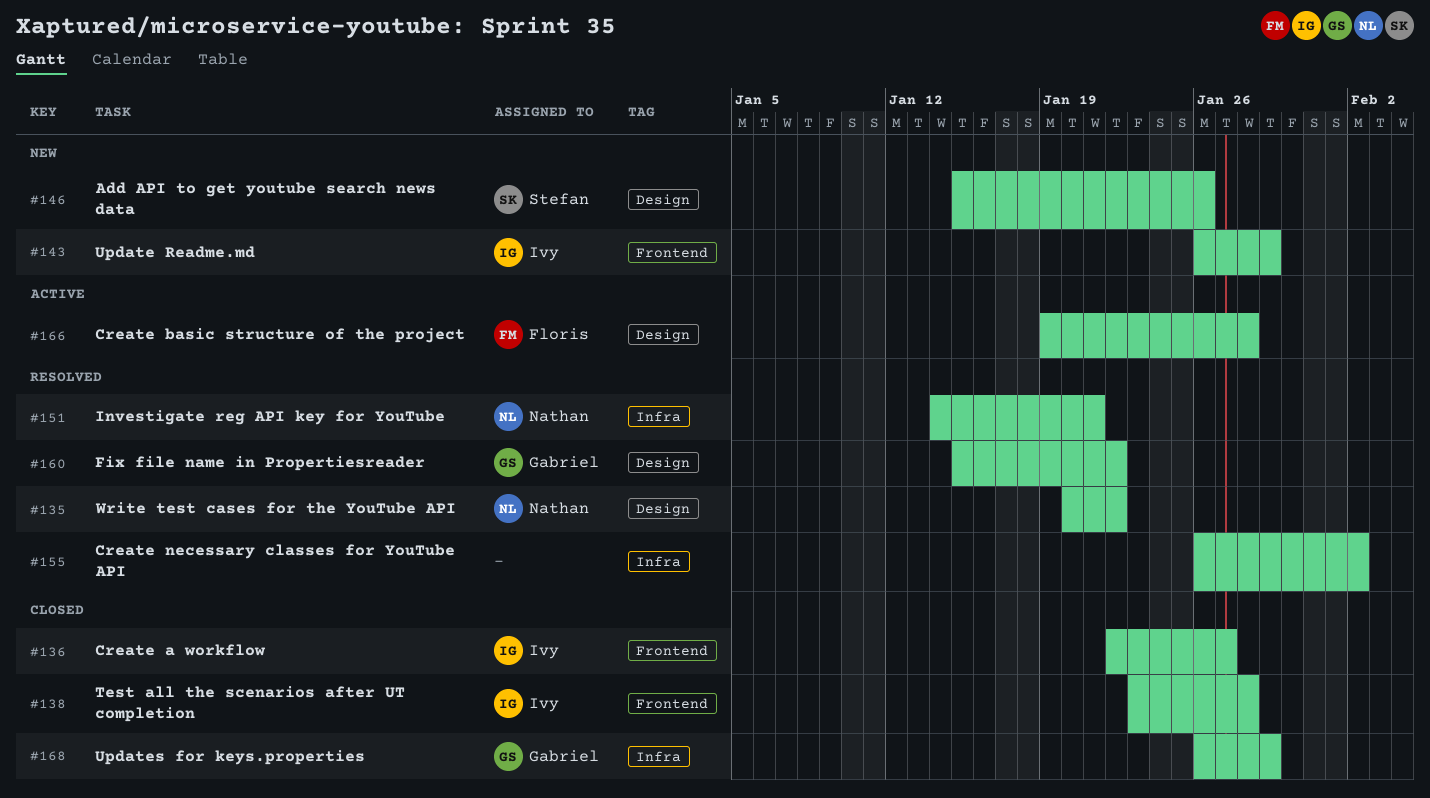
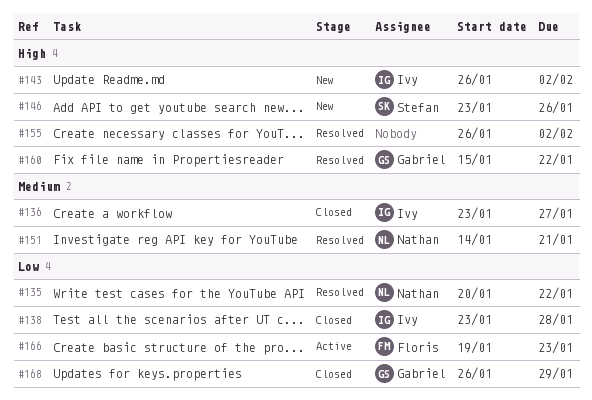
#136, start: Jan 22 -> Jan 23
#143, due: Jan 29 -> Feb 2
#146, start: Jan 15 -> Jan 23
#166, due: Jan 28 -> Jan 23

